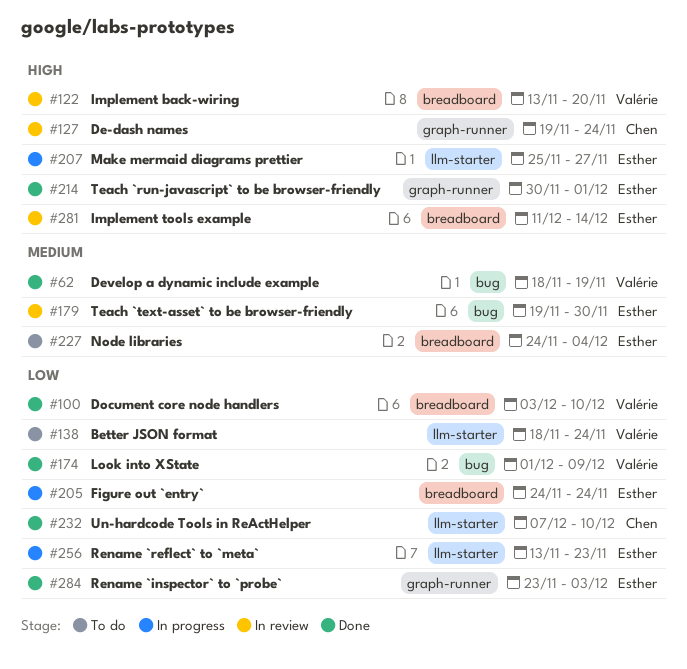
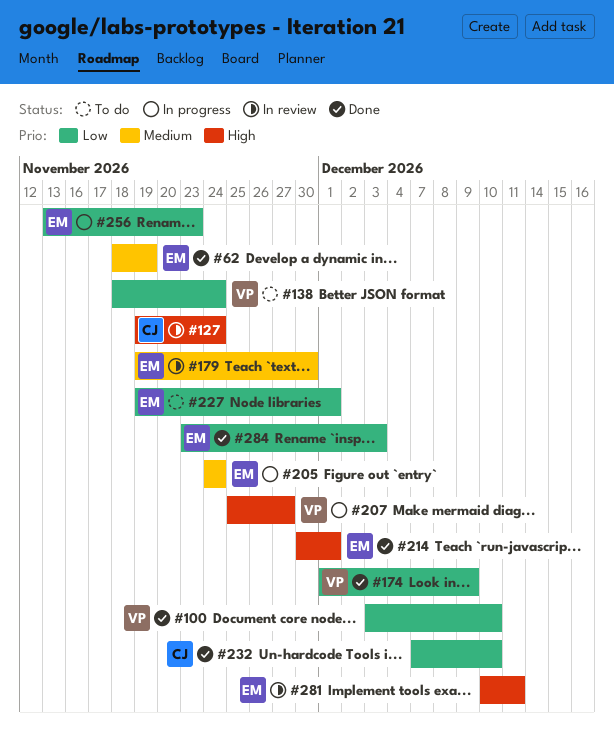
#62, owner: Valérie -> Esther
#122: present -> none
#205, priority: Low -> Medium
#207, owner: Esther -> Valérie
#227, priority: Medium -> Low
#227, start: Nov 24 -> Nov 19
#227, due: Dec 4 -> Dec 1
#281, start: Dec 11 -> Dec 10
#281, due: Dec 14 -> Dec 11

